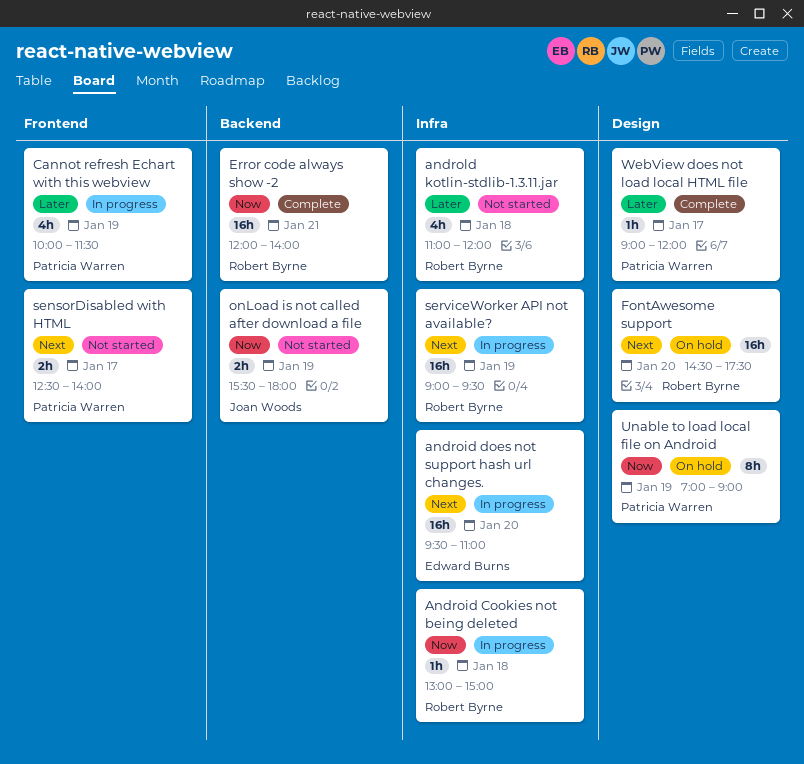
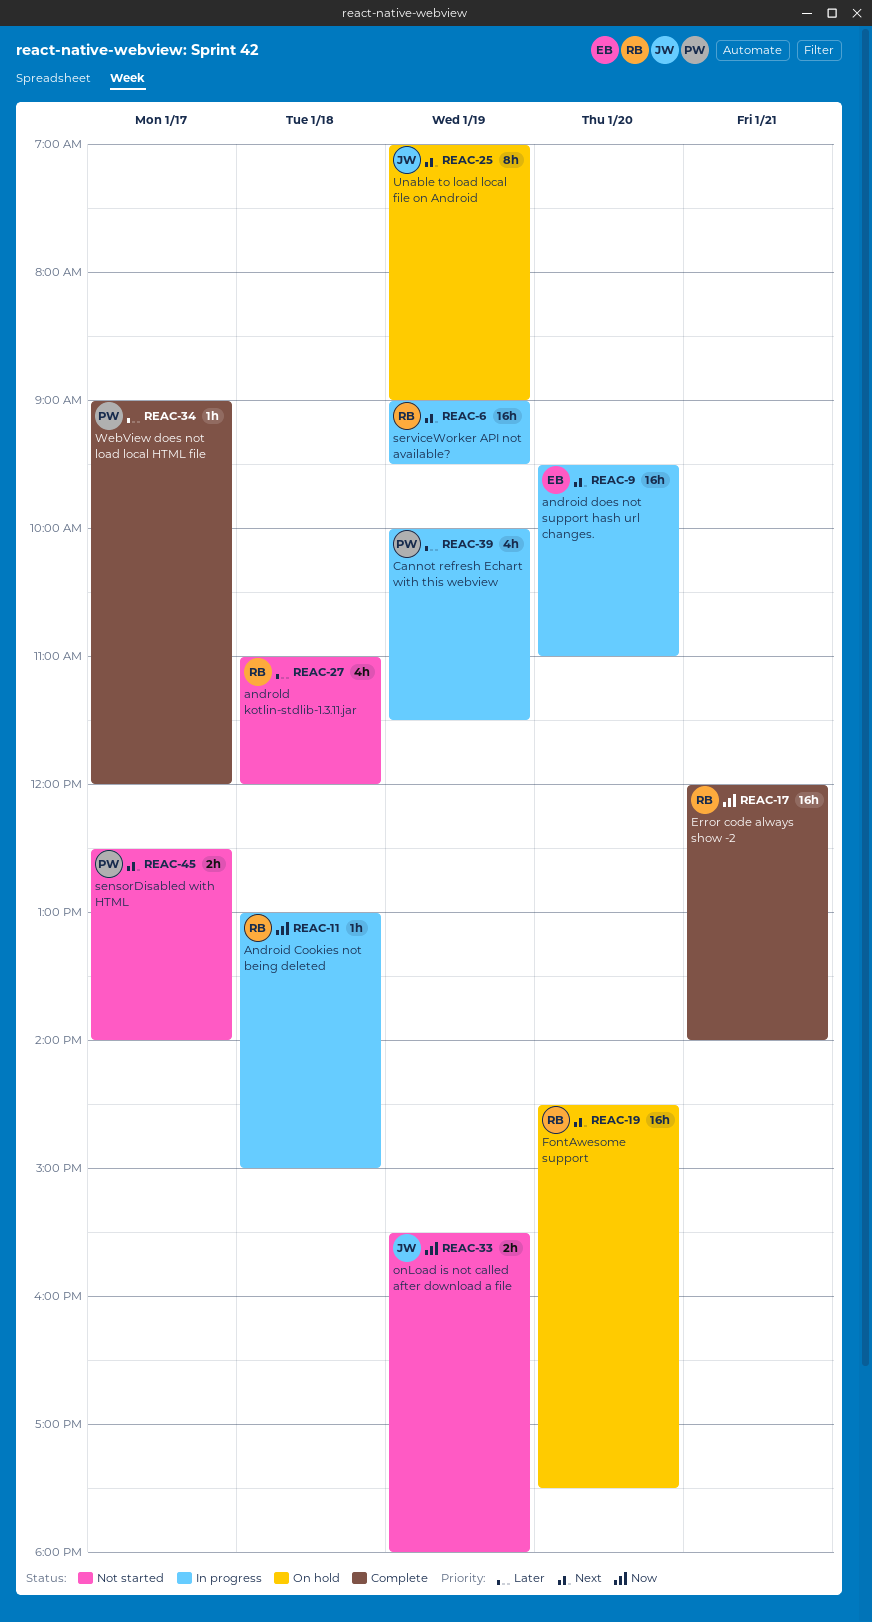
Unable to load local file on Android, owner: Patricia Warren -> Joan Woods
Unable to load local file on Android, priority: Now -> Next

